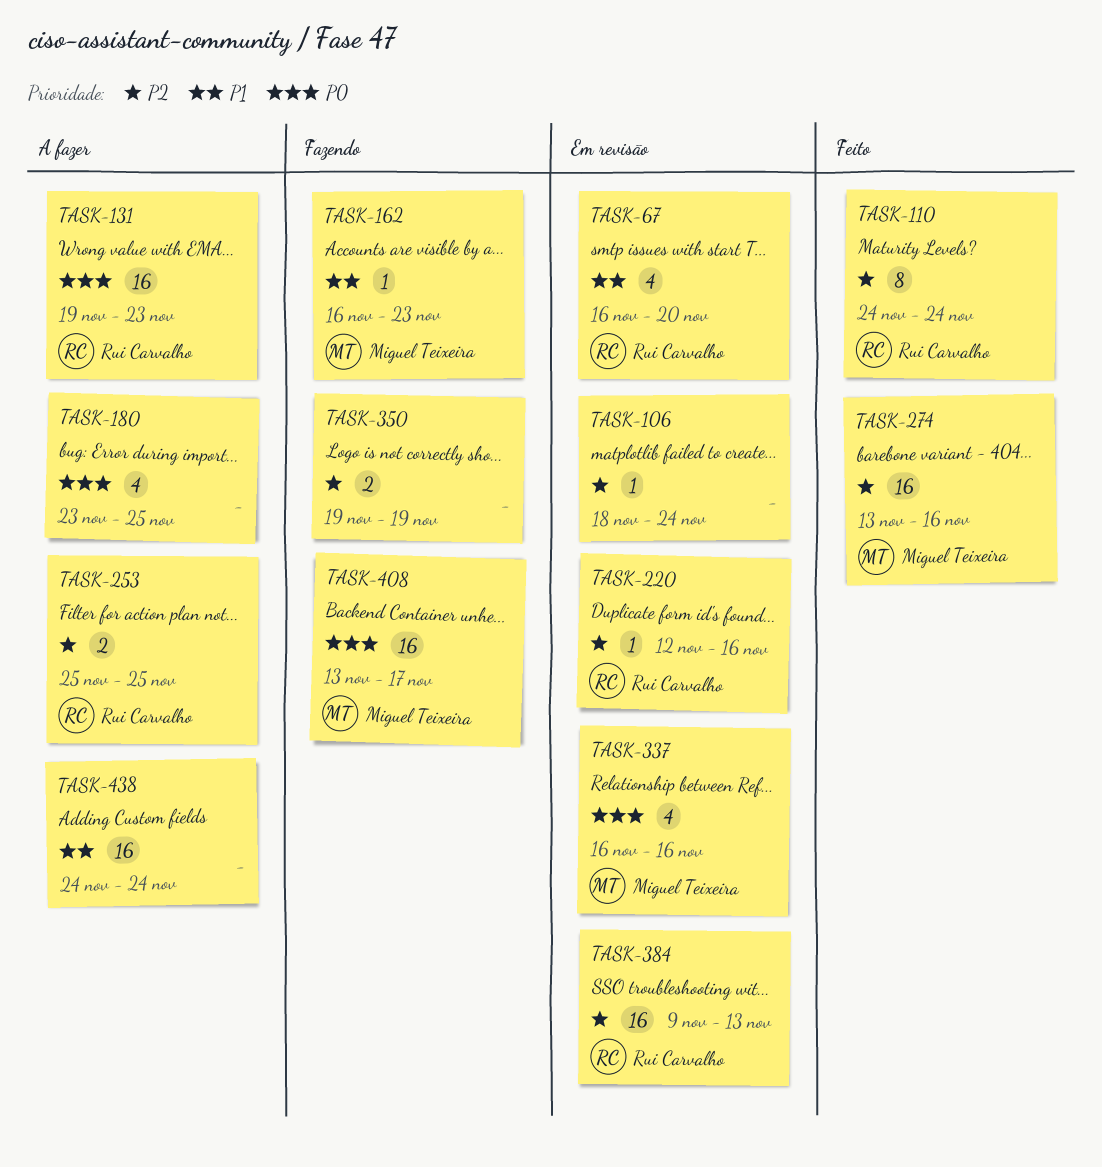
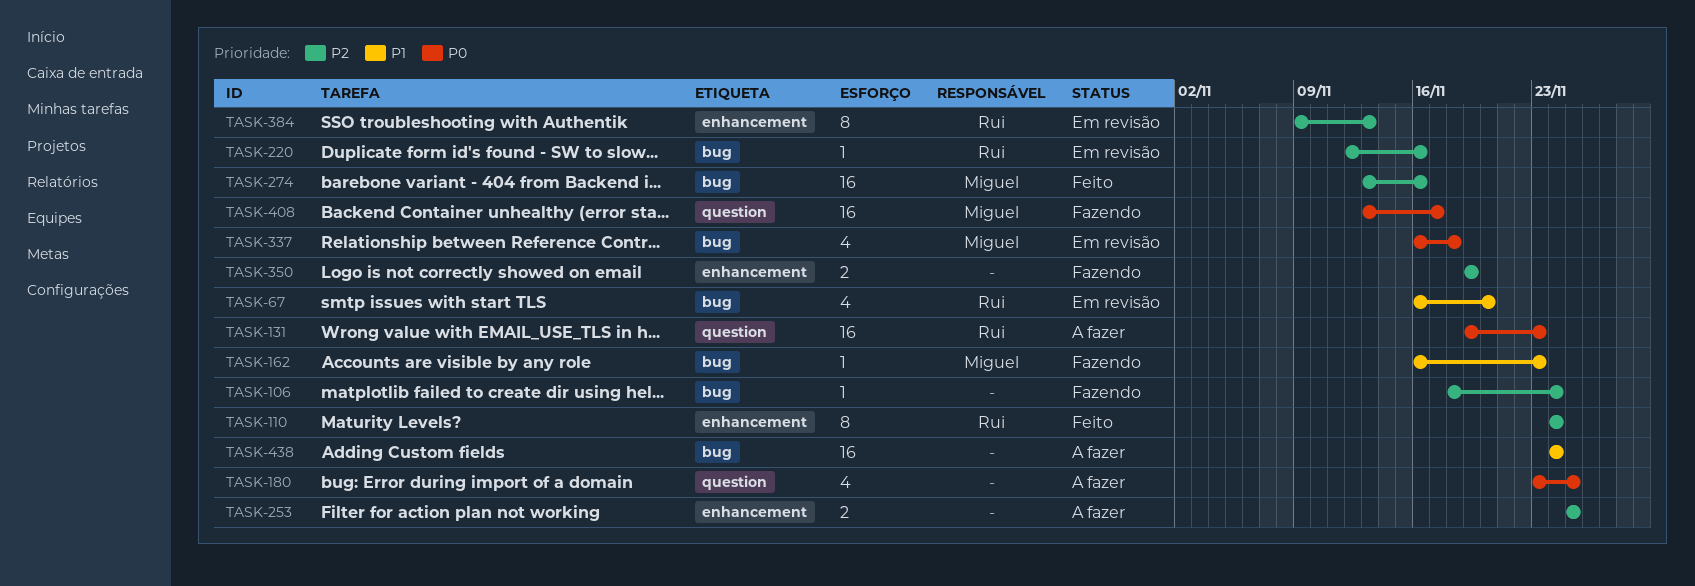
TASK-106, status: Em revisão -> Fazendo
TASK-253, owner: Rui Carvalho -> none
TASK-337, due: Nov 16 -> Nov 18
TASK-384, estimate: 16 -> 8

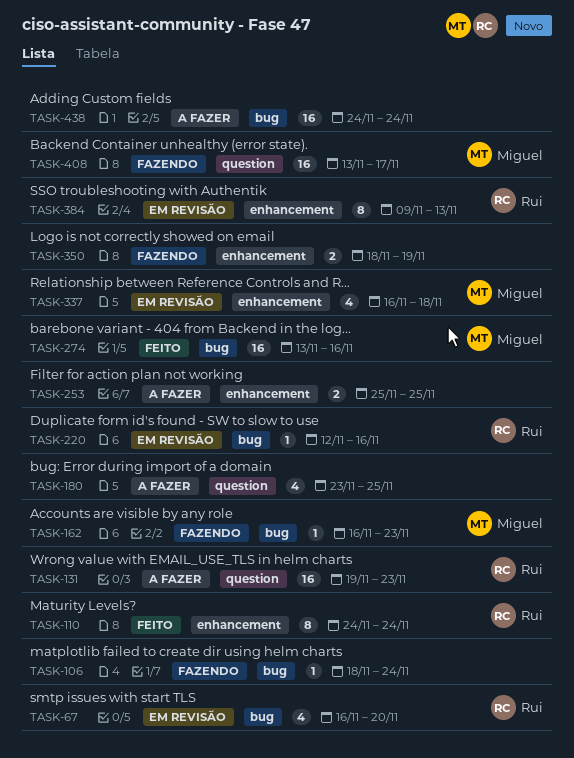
TASK-337, label: bug -> enhancement
TASK-350, start: Nov 19 -> Nov 18

